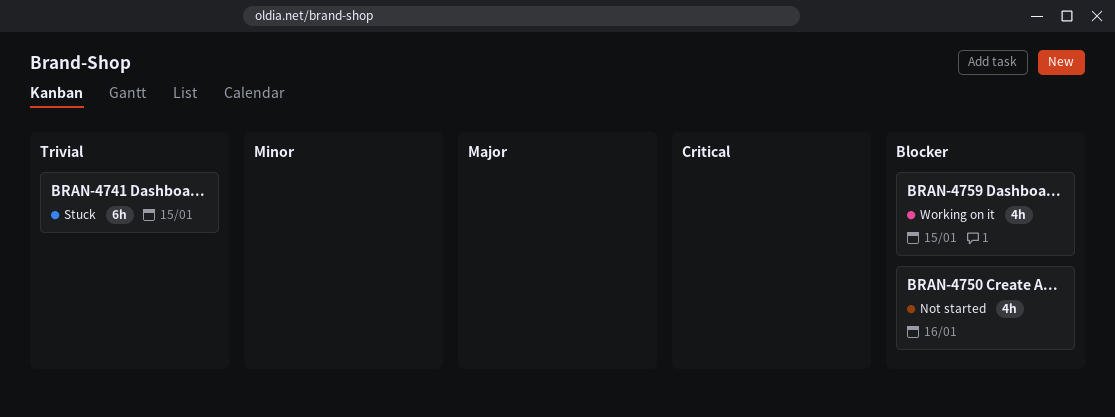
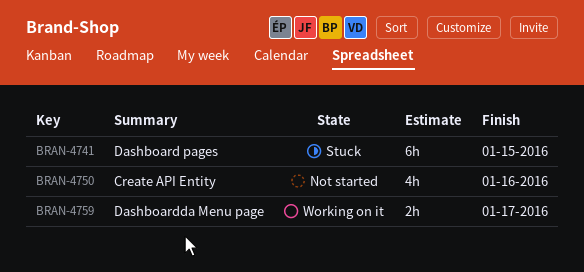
BRAN-4759, estimate: 4h -> 2h
BRAN-4759, due: Jan 15 -> Jan 17

